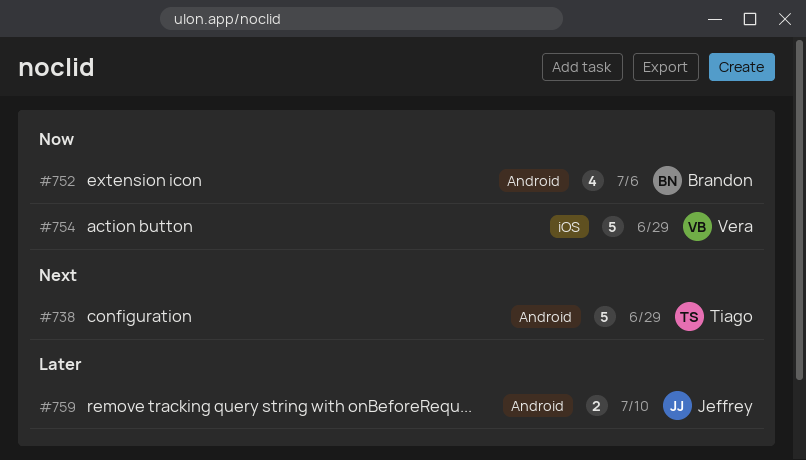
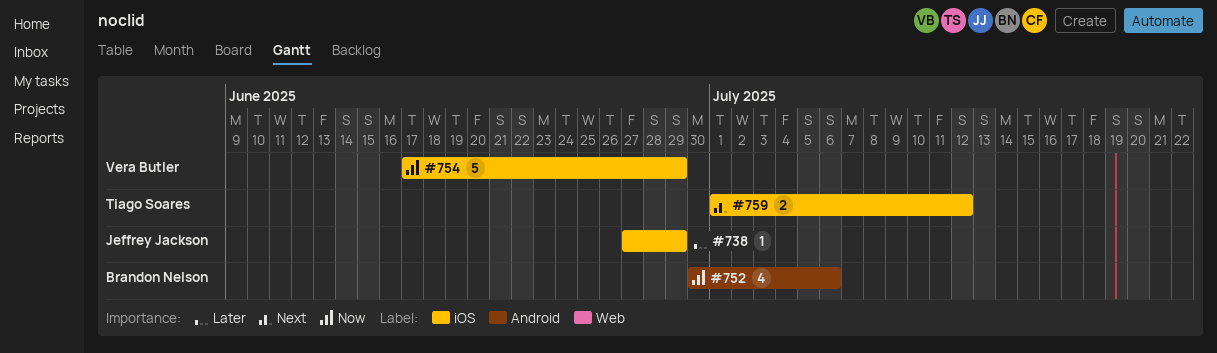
#738, owner: Tiago Soares -> Jeffrey Jackson
#738, priority: Next -> Later
#738, label: Android -> iOS
#738, estimate: 5 -> 1
#759, owner: Jeffrey Jackson -> Tiago Soares
#759, priority: Later -> Next
#759, label: Android -> iOS
#759, due: Jul 10 -> Jul 12

